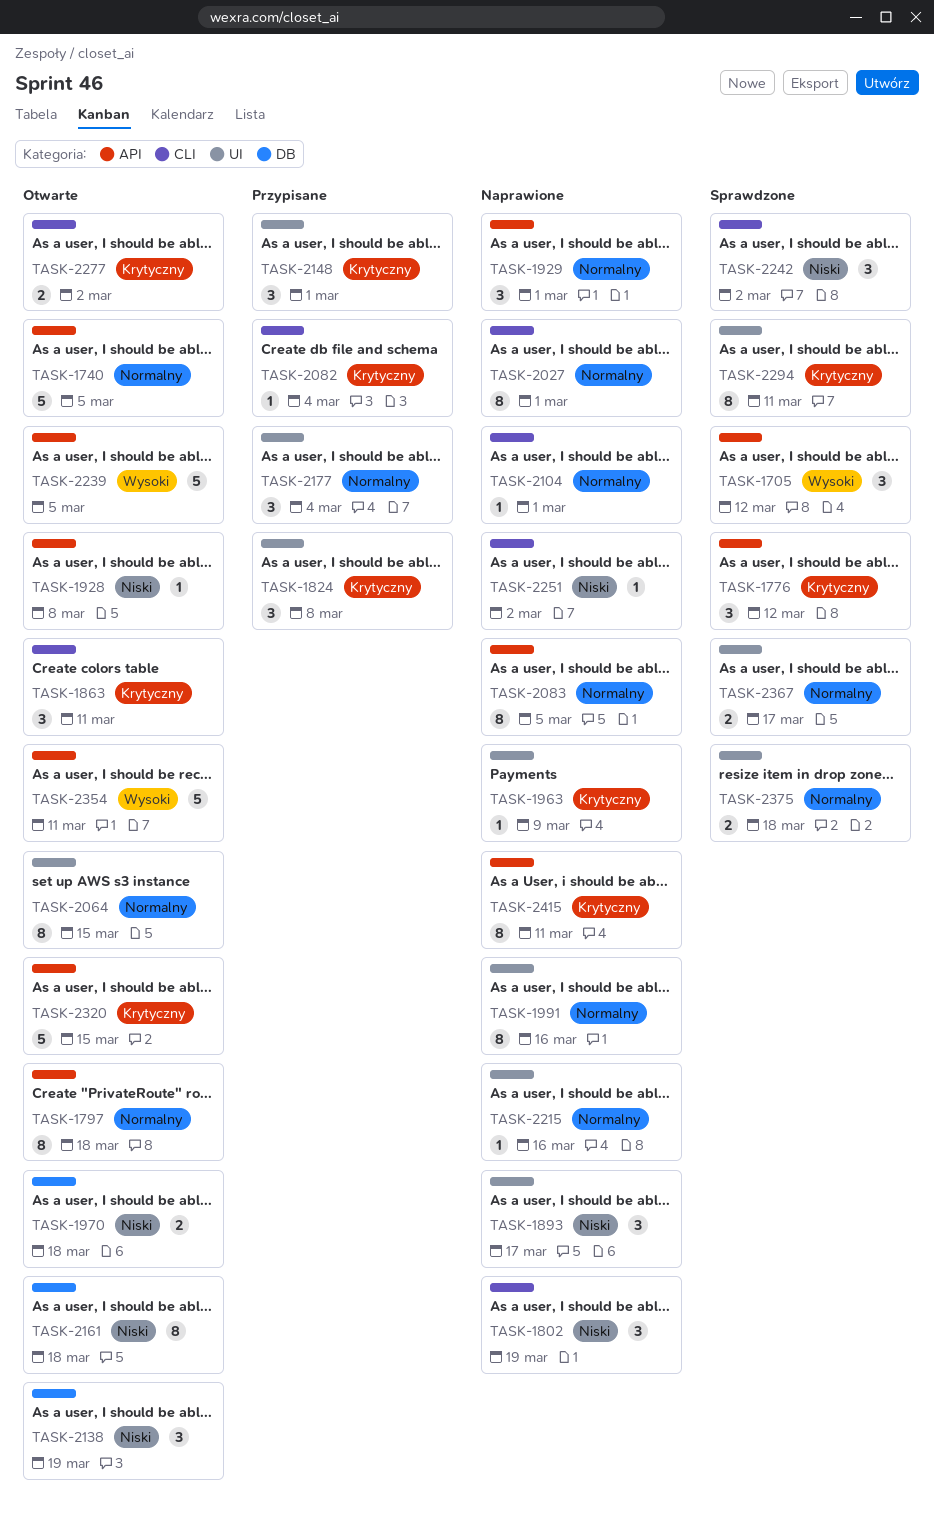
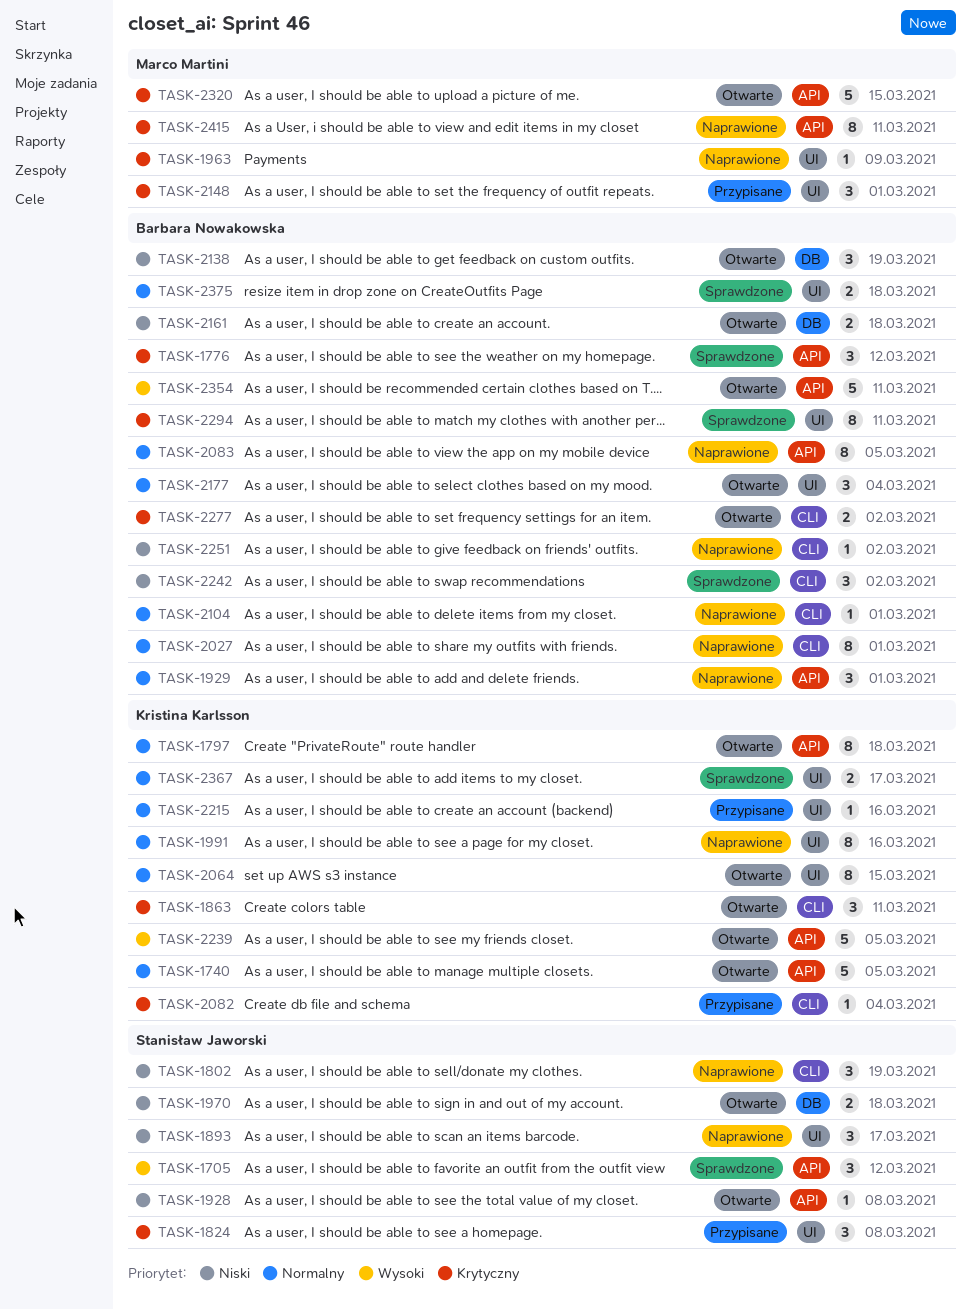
TASK-2161, estimate: 8 -> 2
TASK-2177, status: Przypisane -> Otwarte
TASK-2215, status: Naprawione -> Przypisane

